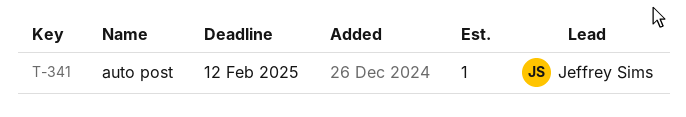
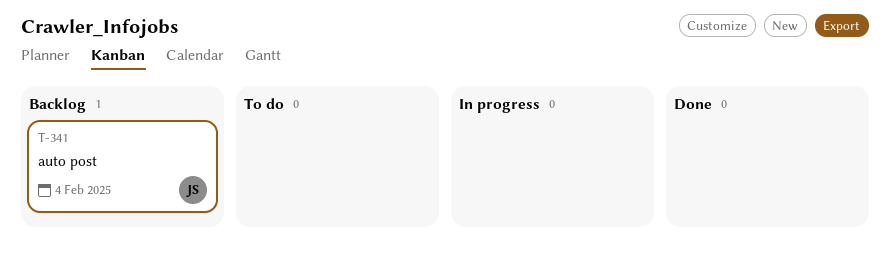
T-341, due: Feb 12 -> Feb 4

